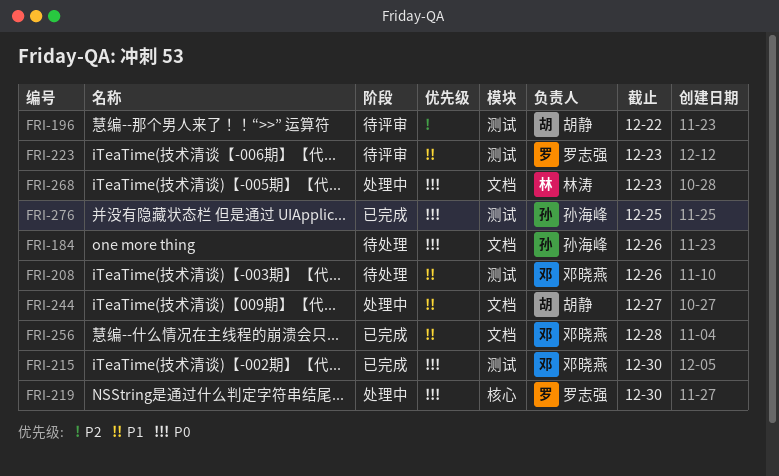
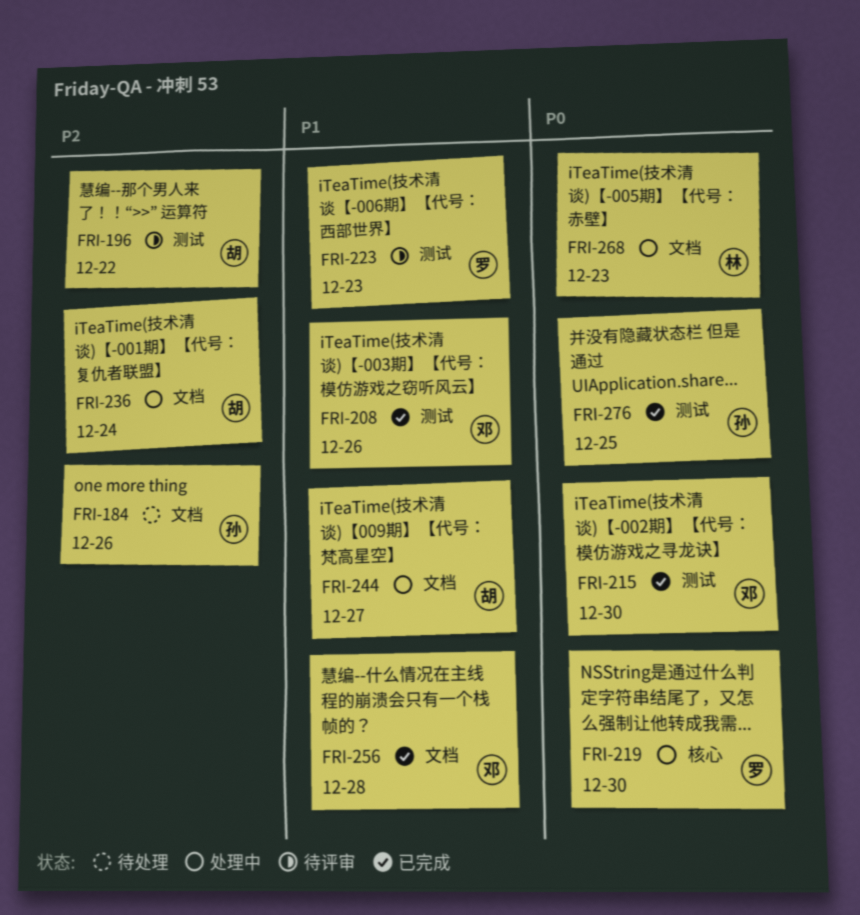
FRI-184, priority: P0 -> P2
FRI-208, status: 待处理 -> 已完成
FRI-236: none -> present

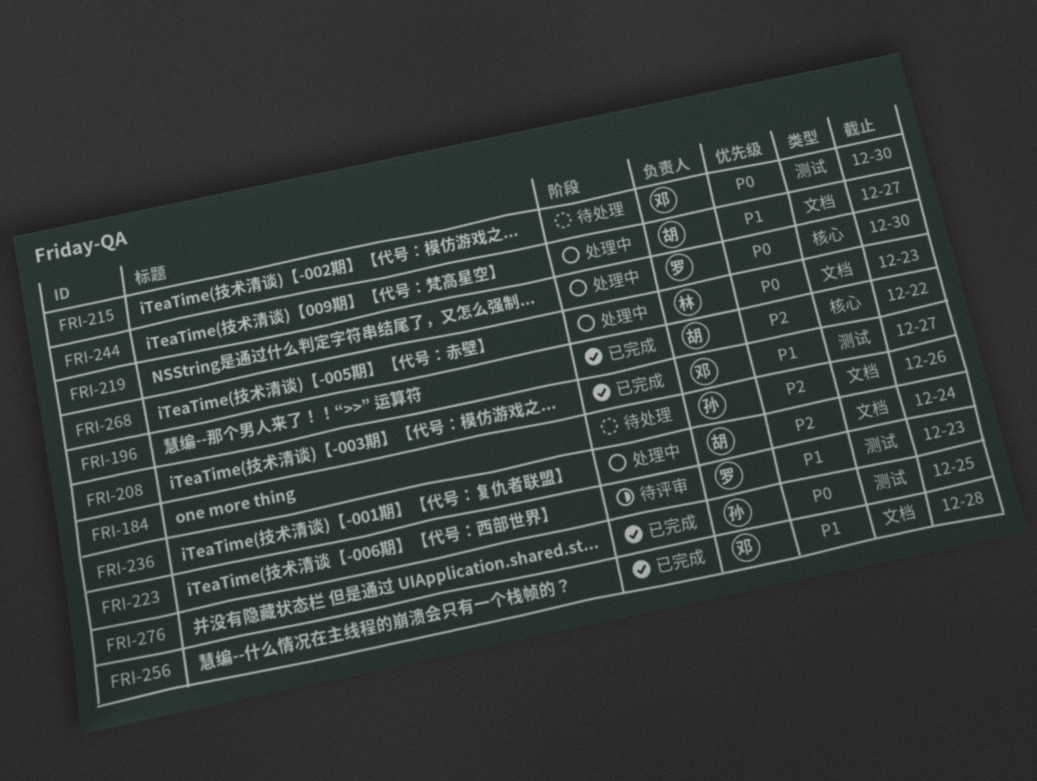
FRI-196, status: 待评审 -> 已完成
FRI-196, label: 测试 -> 核心
FRI-208, due: Dec 26 -> Dec 27
FRI-215, status: 已完成 -> 待处理

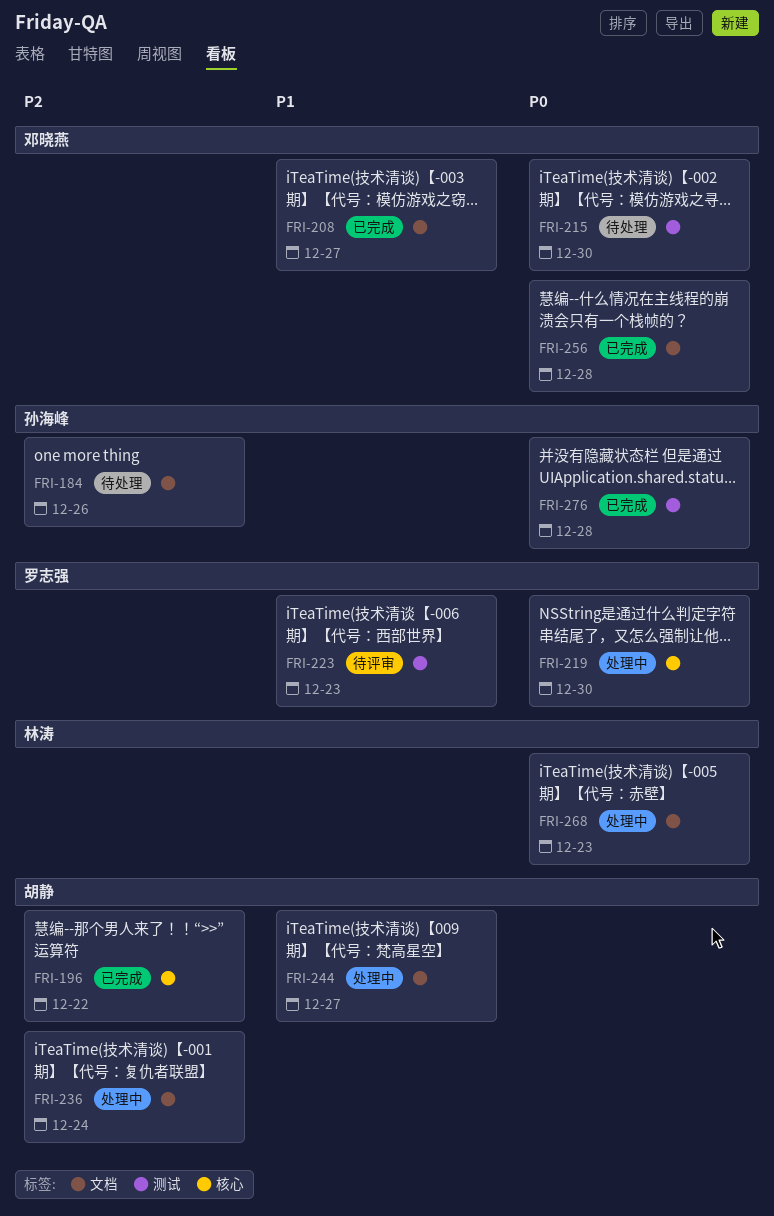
FRI-208, label: 测试 -> 文档
FRI-256, priority: P1 -> P0
FRI-276, due: Dec 25 -> Dec 28

